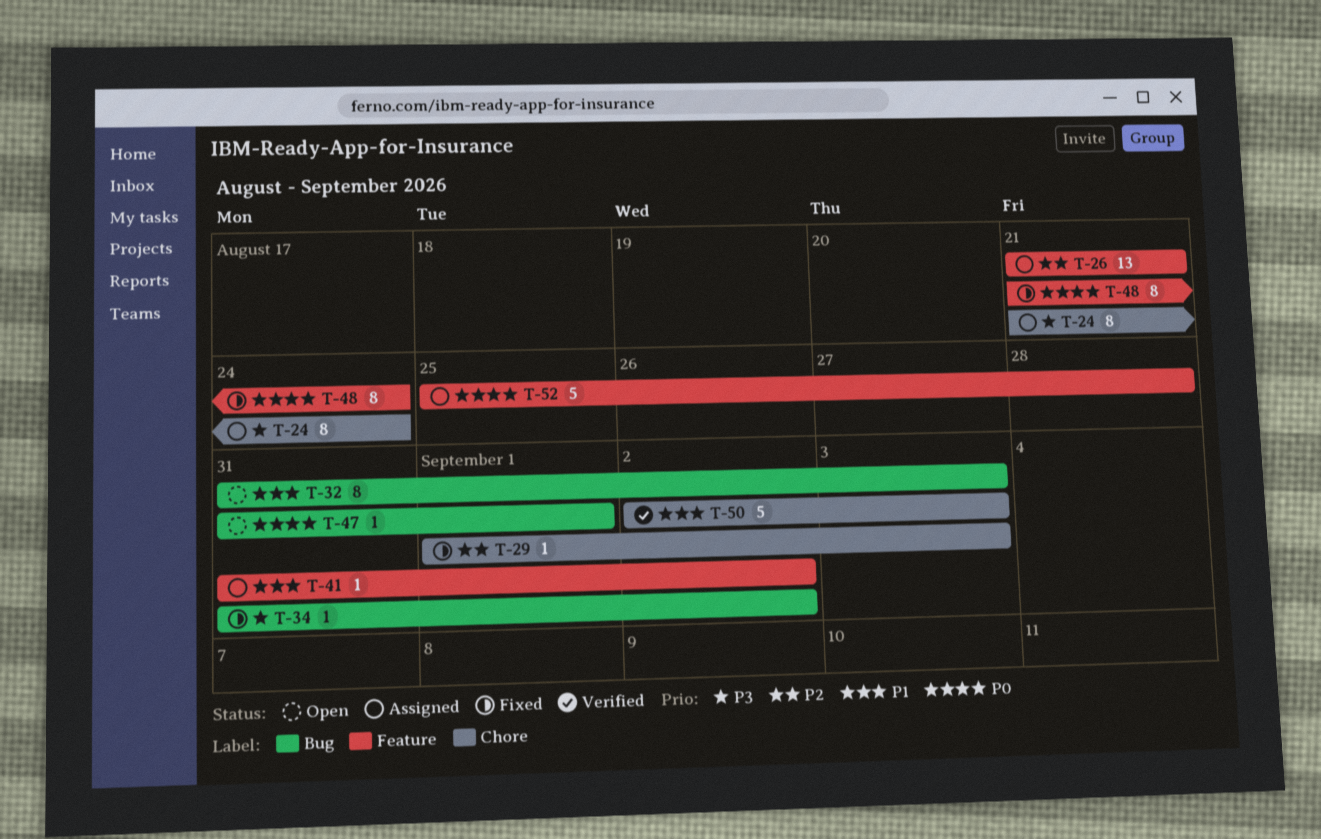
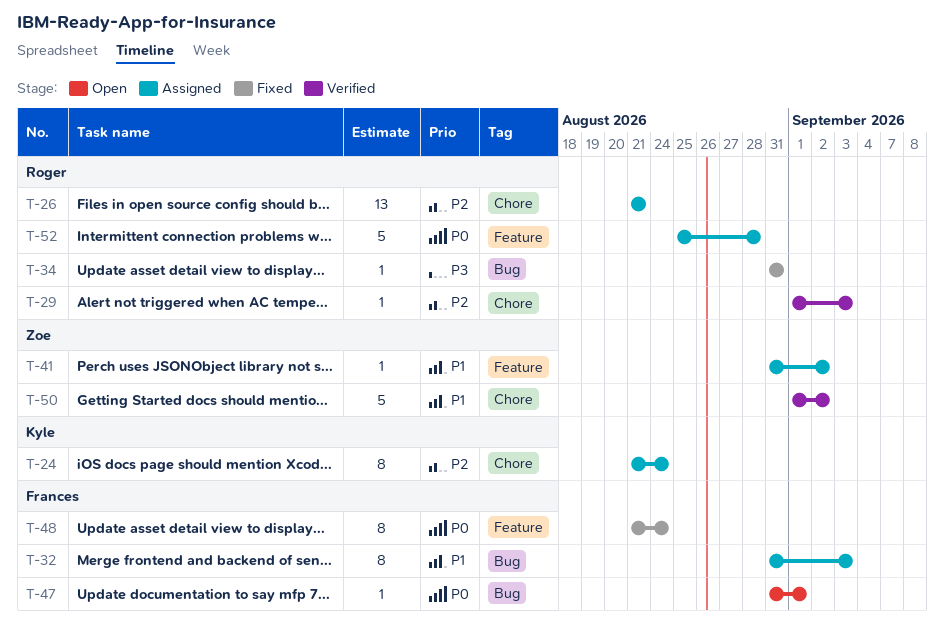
T-24, priority: P3 -> P2
T-26, label: Feature -> Chore
T-29, status: Fixed -> Verified
T-32, status: Open -> Assigned
T-34, due: Sep 2 -> Aug 31
T-50, start: Sep 2 -> Sep 1
T-50, due: Sep 3 -> Sep 2

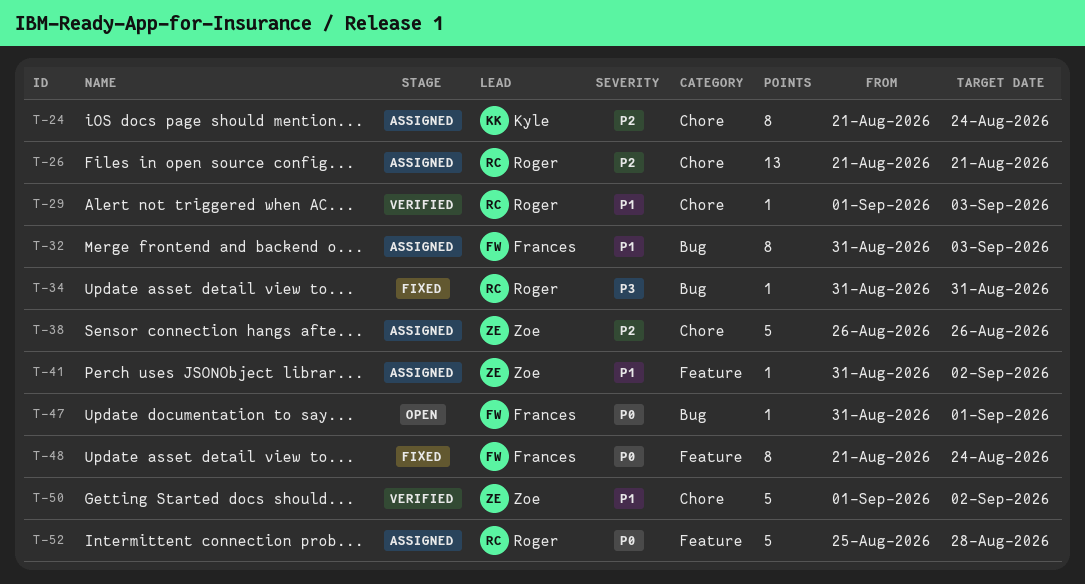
T-29, priority: P2 -> P1
T-38: none -> present

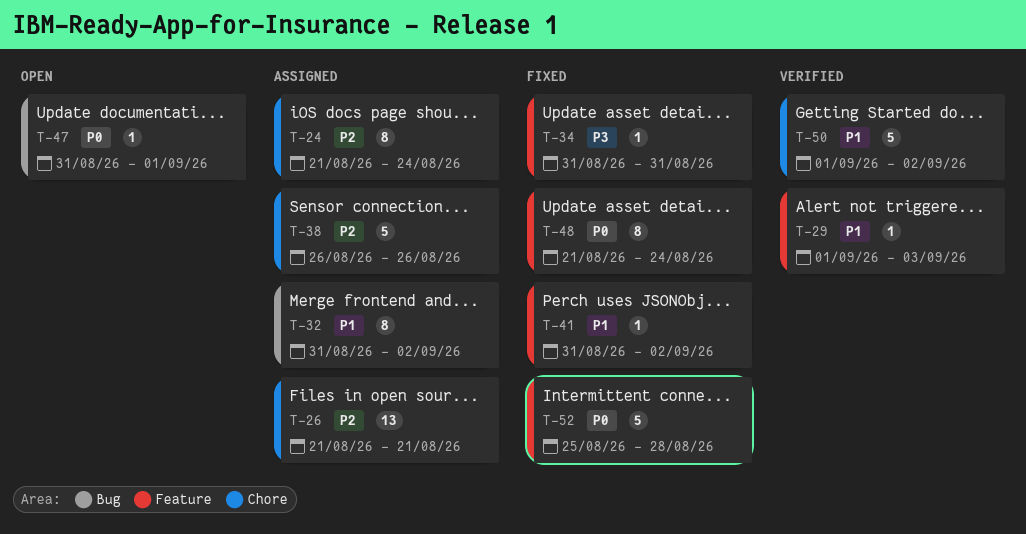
T-29, label: Chore -> Feature
T-32, due: Sep 3 -> Sep 2
T-34, label: Bug -> Feature
T-41, status: Assigned -> Fixed
T-52, status: Assigned -> Fixed

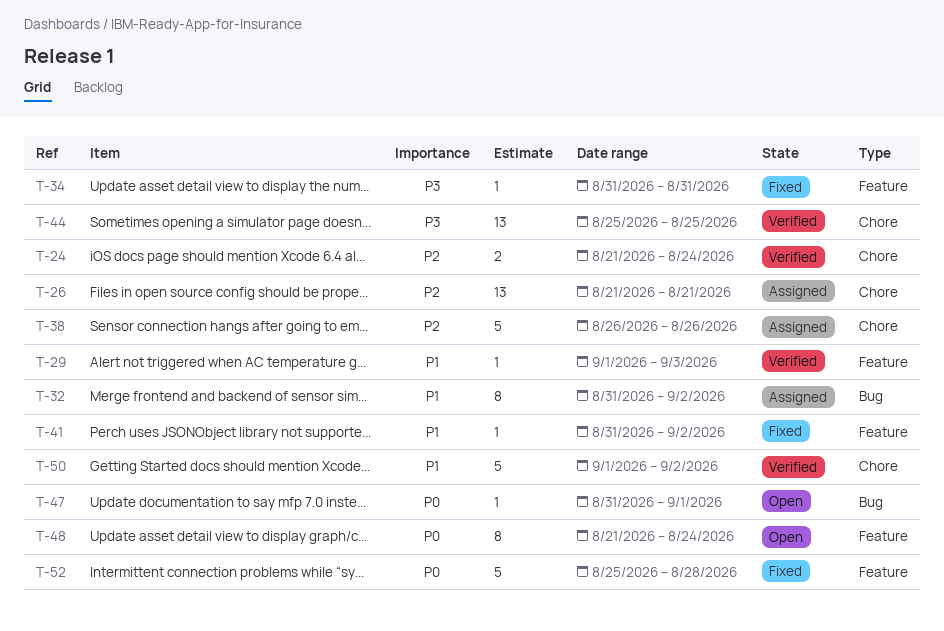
T-24, status: Assigned -> Verified
T-24, estimate: 8 -> 2
T-44: none -> present
T-48, status: Fixed -> Open

